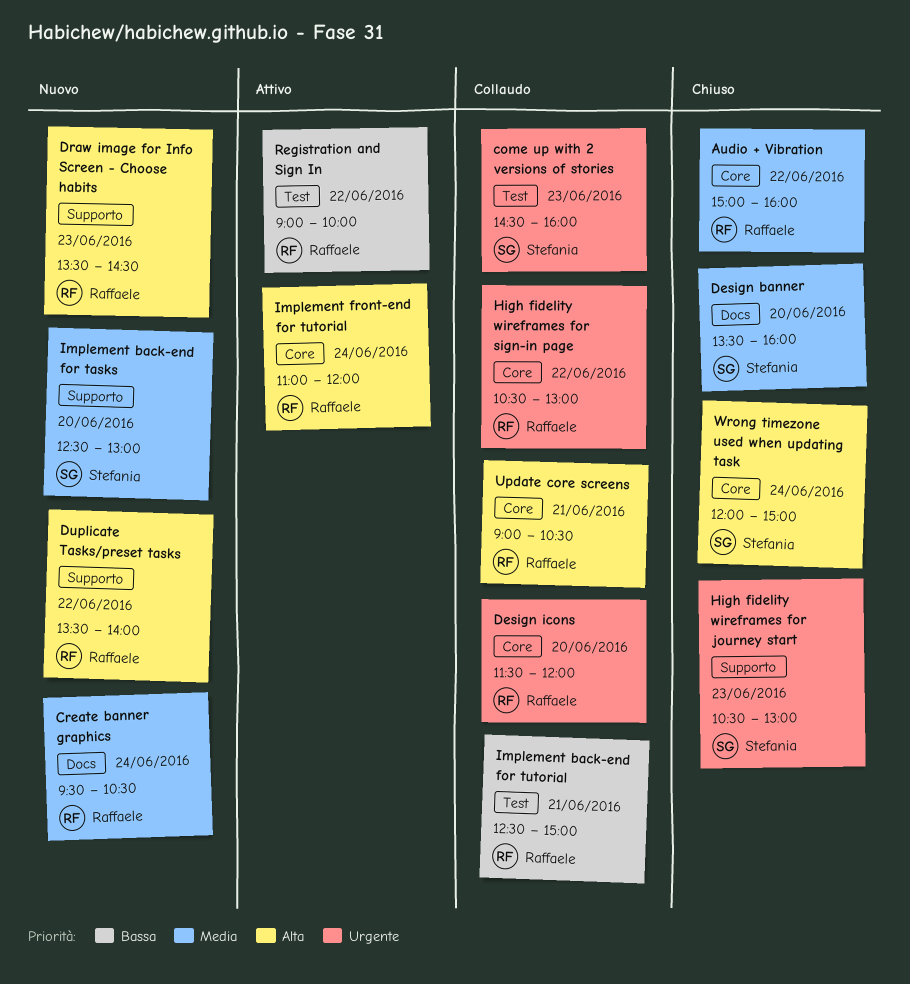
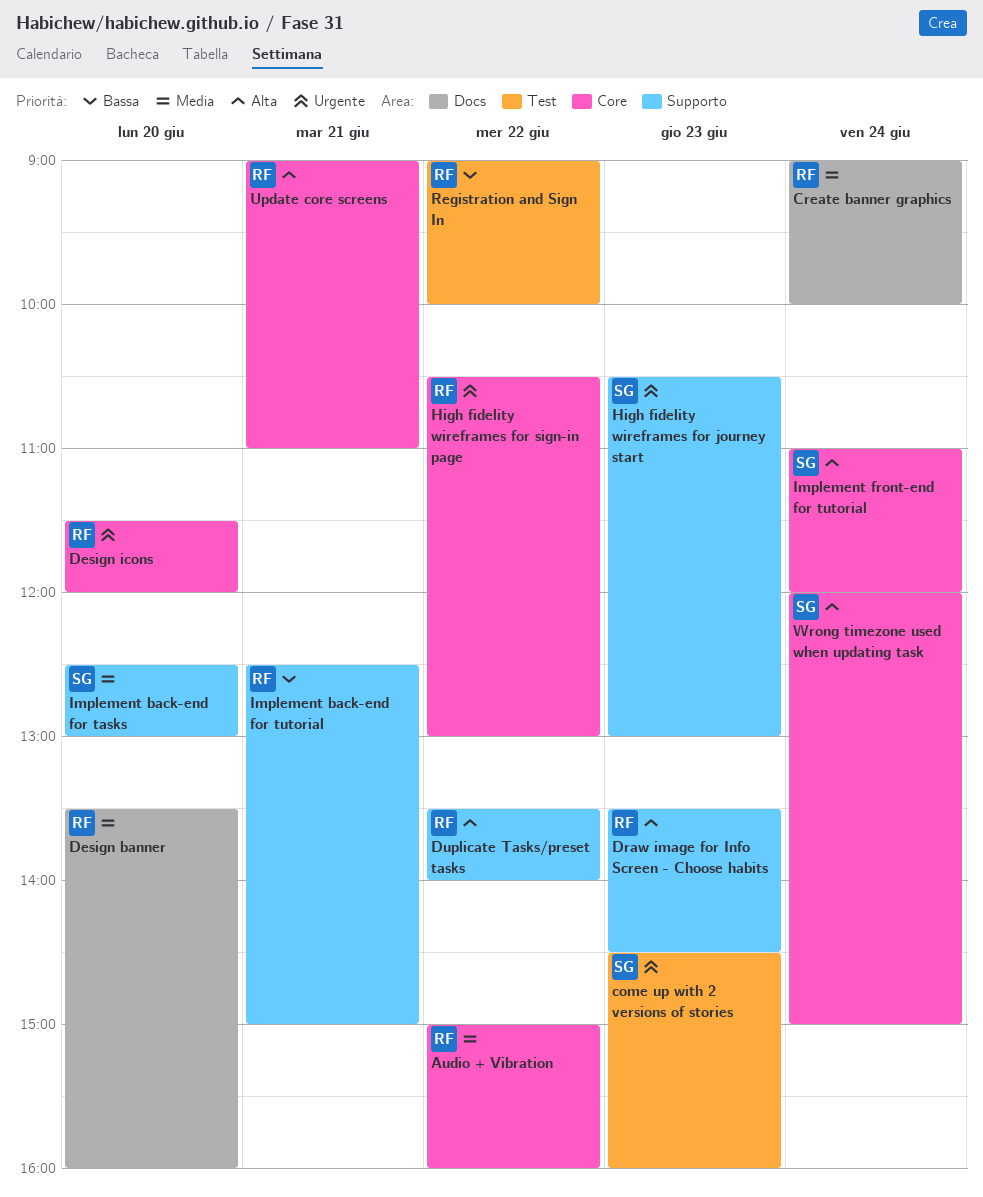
Create banner graphics, begins: 09:30 -> 09:00
Create banner graphics, ends: 10:30 -> 10:00
Design banner, owner: Stefania -> Raffaele
Implement back-end for tutorial, label: Test -> Supporto
Implement front-end for tutorial, owner: Raffaele -> Stefania
Update core screens, ends: 10:30 -> 11:00

